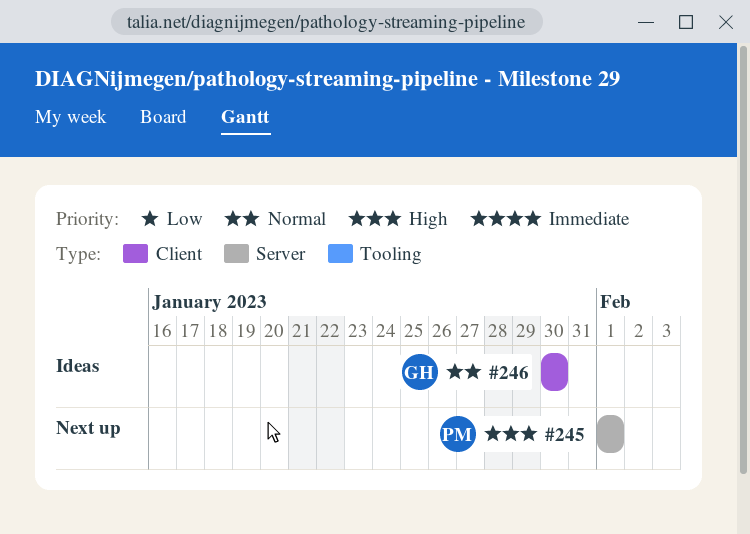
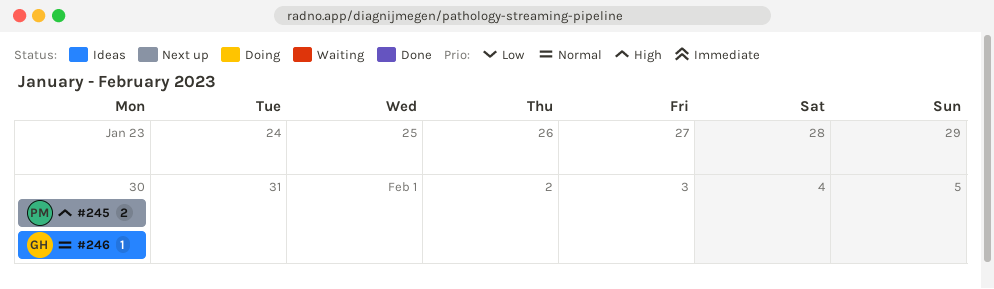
#245, start: Feb 1 -> Jan 30
#245, due: Feb 1 -> Jan 30

